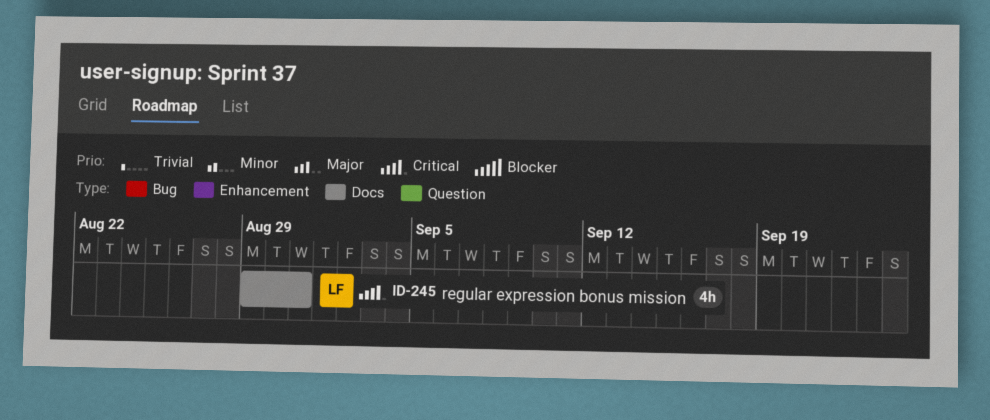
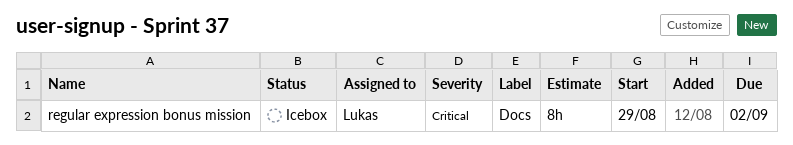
regular expression bonus mission, estimate: 4h -> 8h
regular expression bonus mission, due: Aug 31 -> Sep 2

